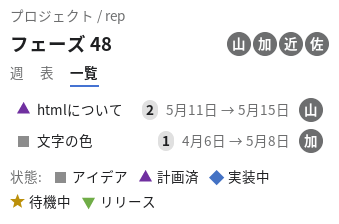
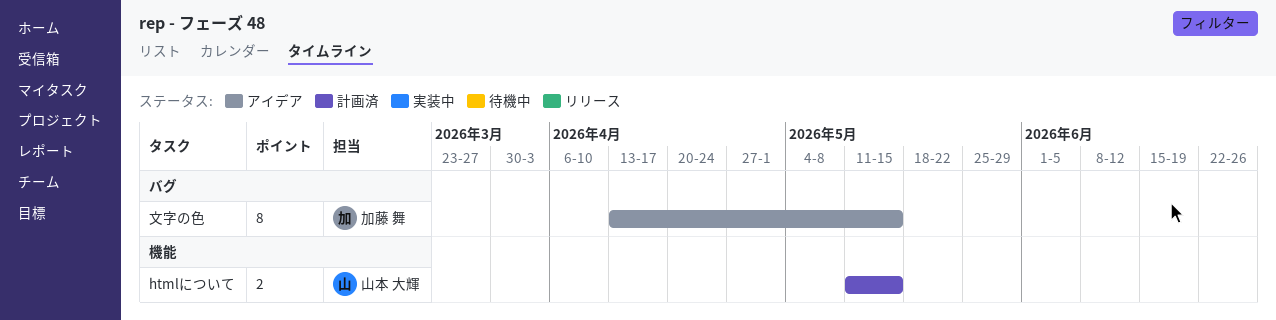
文字の色, estimate: 1 -> 8
文字の色, start: Apr 6 -> Apr 13
文字の色, due: May 8 -> May 15

